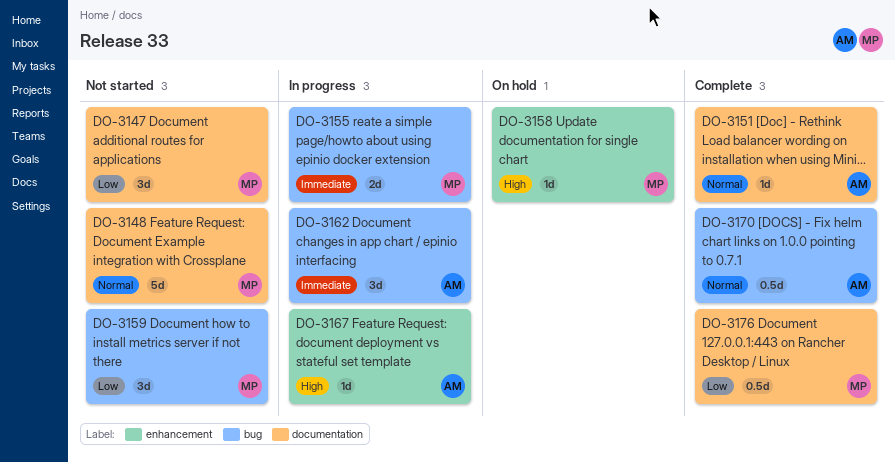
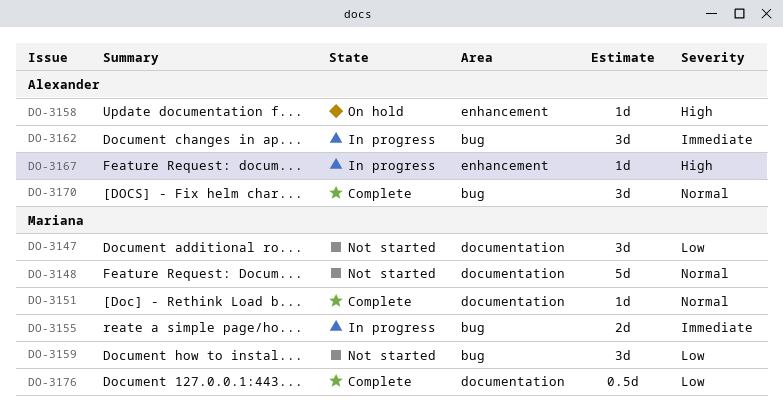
DO-3151, owner: Alexander -> Mariana
DO-3158, owner: Mariana -> Alexander
DO-3170, estimate: 0.5d -> 3d

